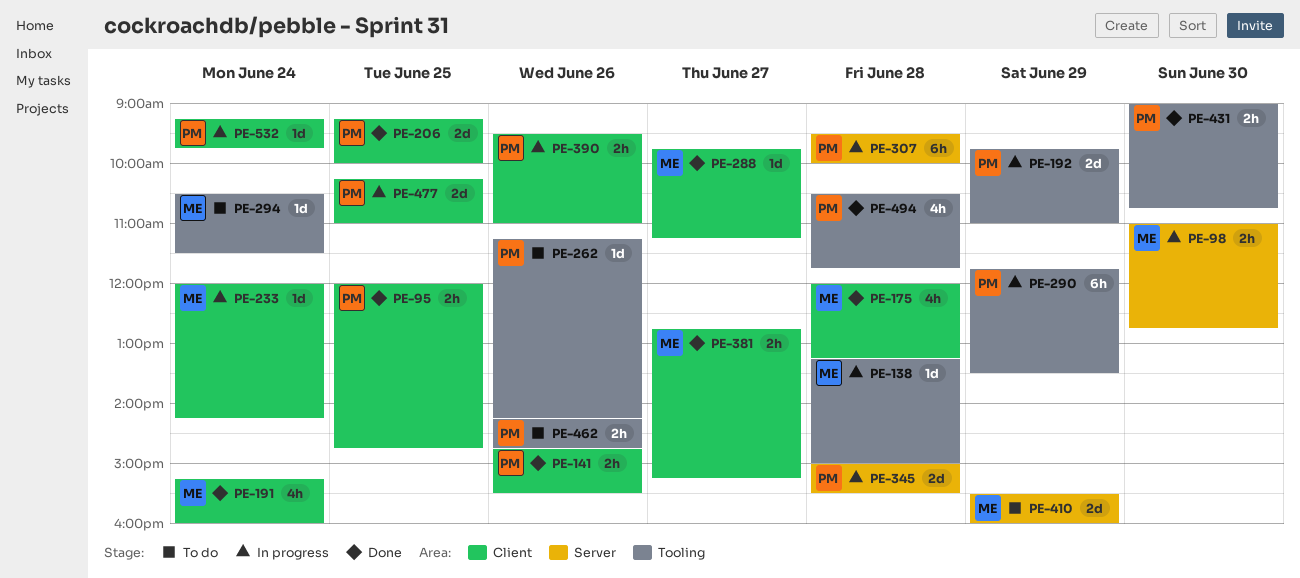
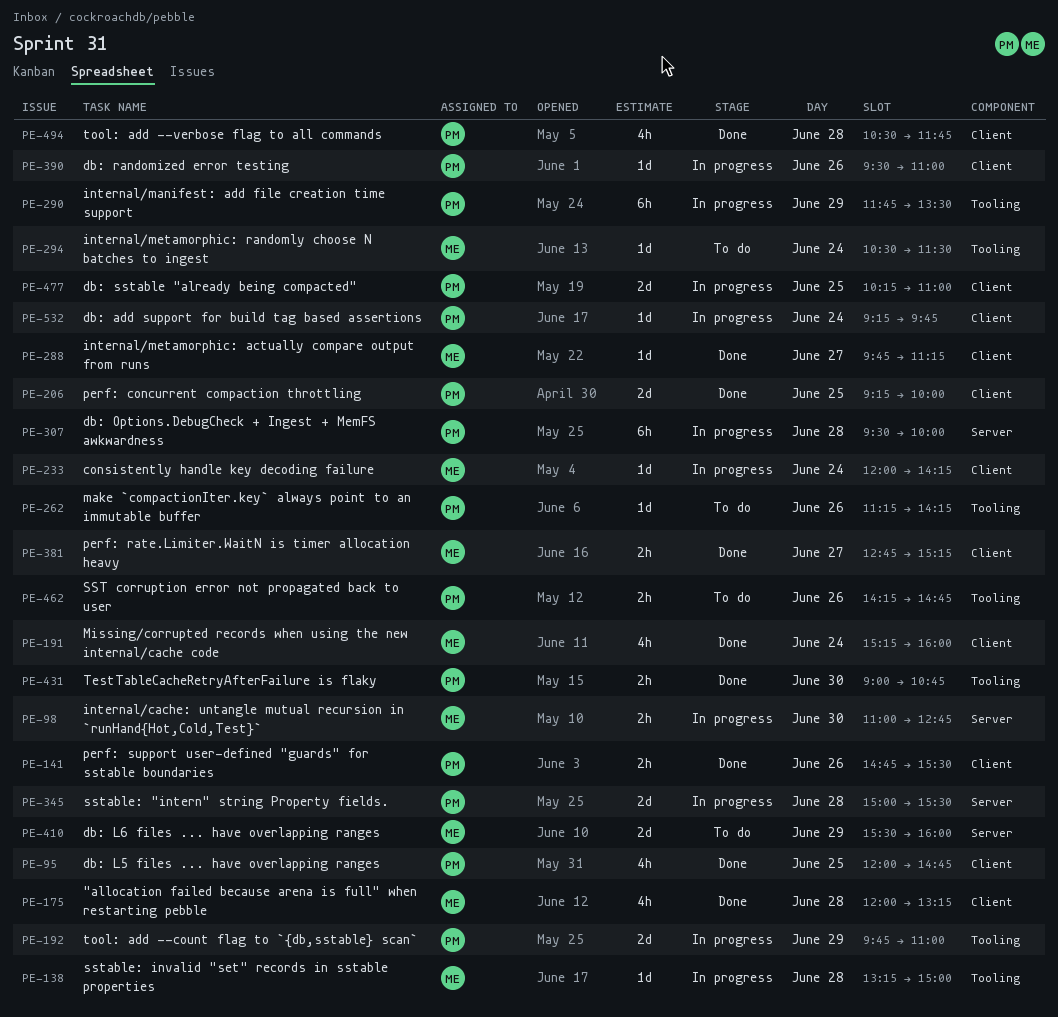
PE-95, estimate: 2h -> 4h
PE-390, estimate: 2h -> 1d
PE-494, label: Tooling -> Client

